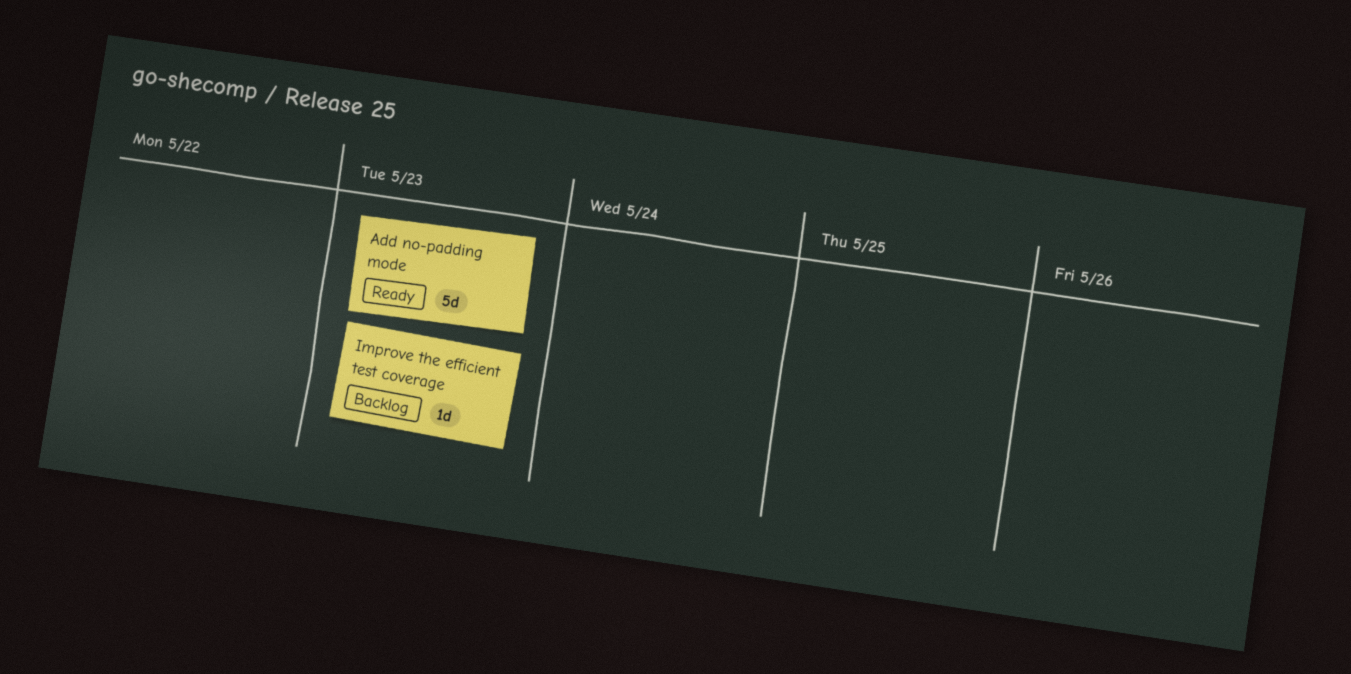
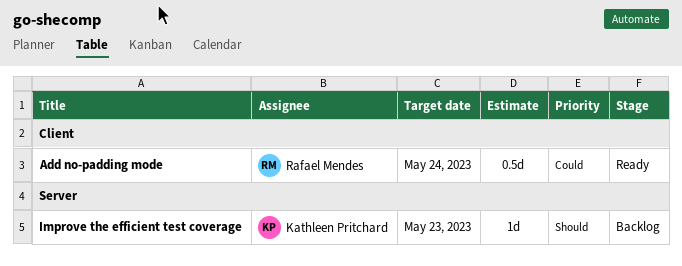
Add no-padding mode, estimate: 5d -> 0.5d
Add no-padding mode, due: May 23 -> May 24

